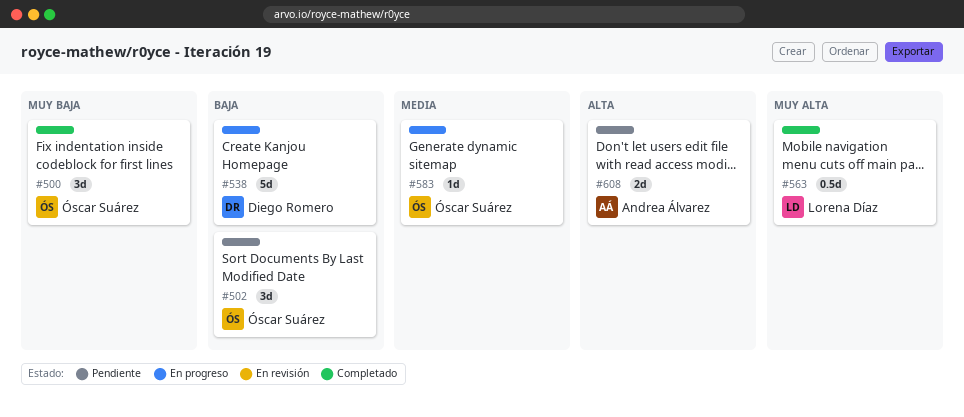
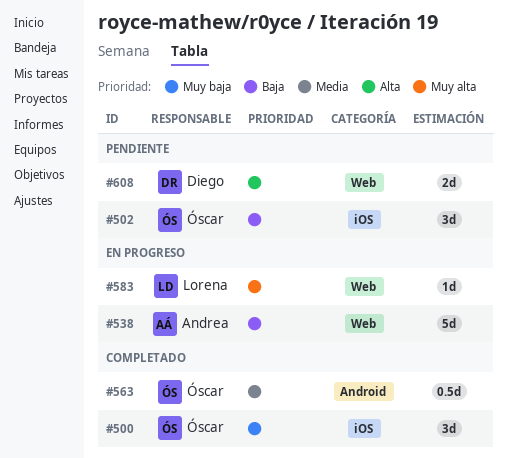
#538, owner: Diego Romero -> Andrea Álvarez
#563, owner: Lorena Díaz -> Óscar Suárez
#563, priority: Muy alta -> Media
#583, owner: Óscar Suárez -> Lorena Díaz
#583, priority: Media -> Muy alta
#608, owner: Andrea Álvarez -> Diego Romero

